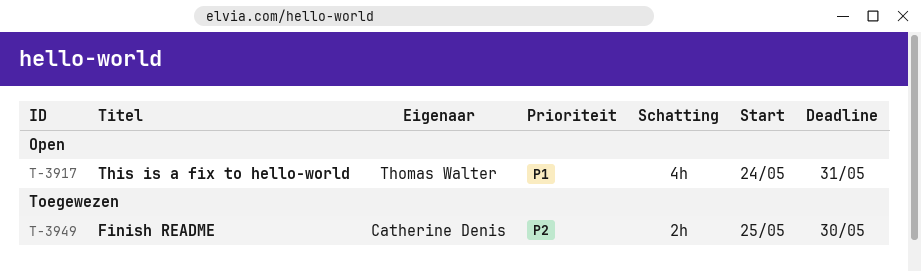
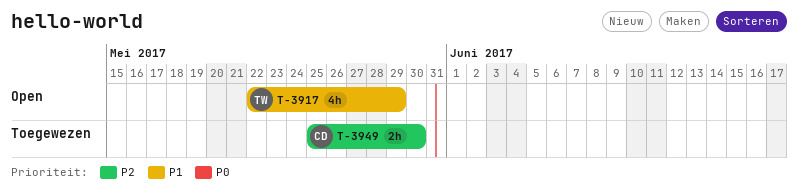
T-3917, start: May 24 -> May 22
T-3917, due: May 31 -> May 29

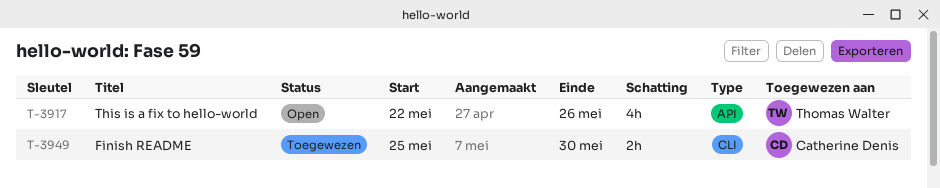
T-3917, due: May 29 -> May 26

